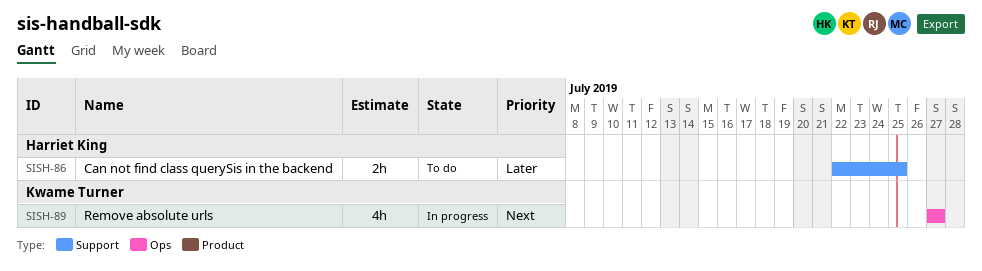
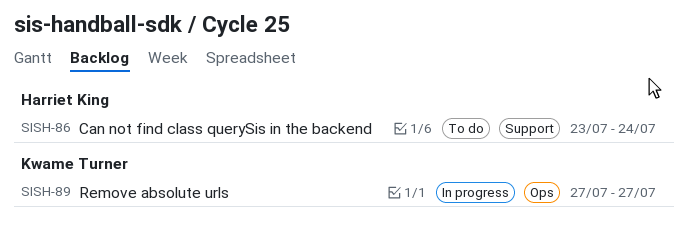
SISH-86, start: Jul 22 -> Jul 23
SISH-86, due: Jul 25 -> Jul 24

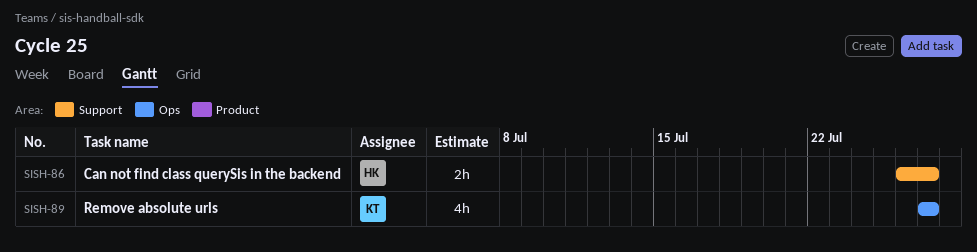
SISH-86, start: Jul 23 -> Jul 26
SISH-86, due: Jul 24 -> Jul 27

